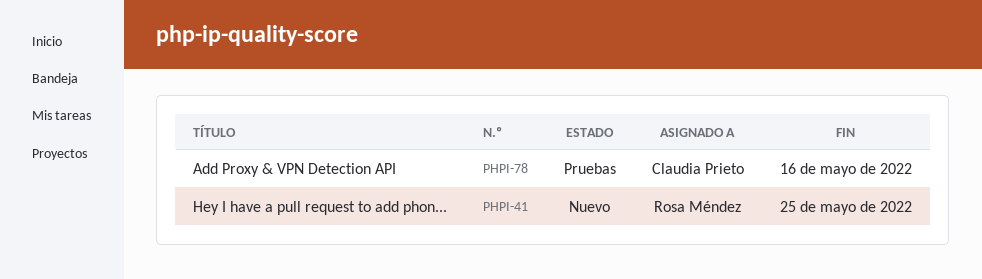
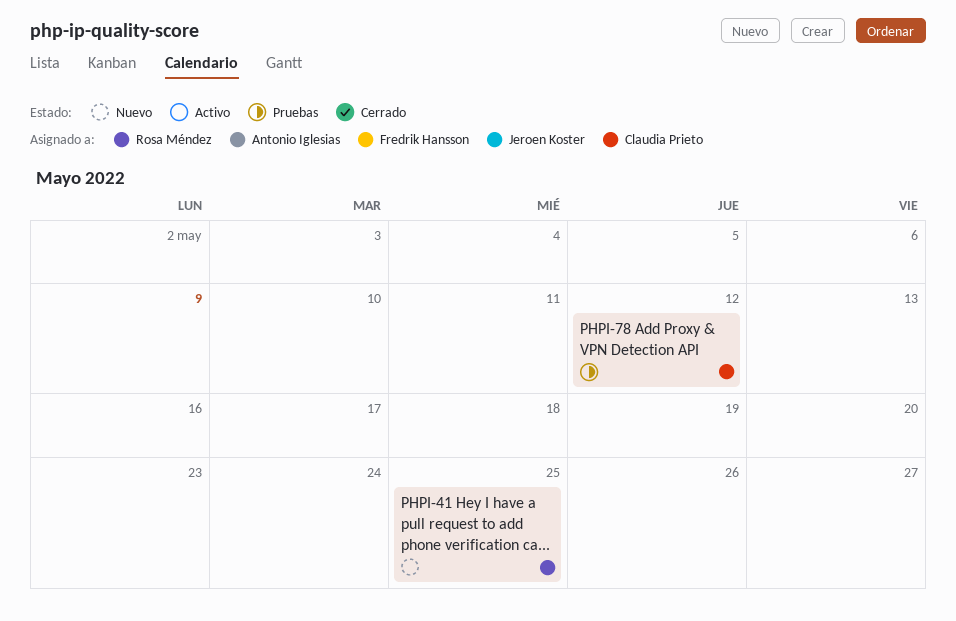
PHPI-78, due: May 16 -> May 12

